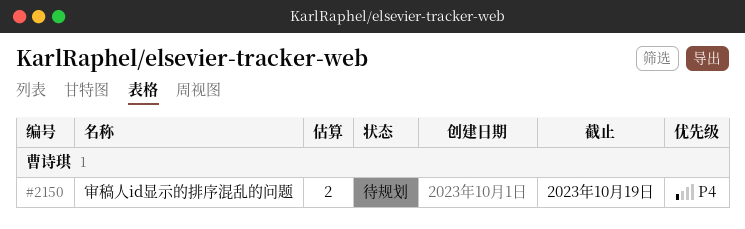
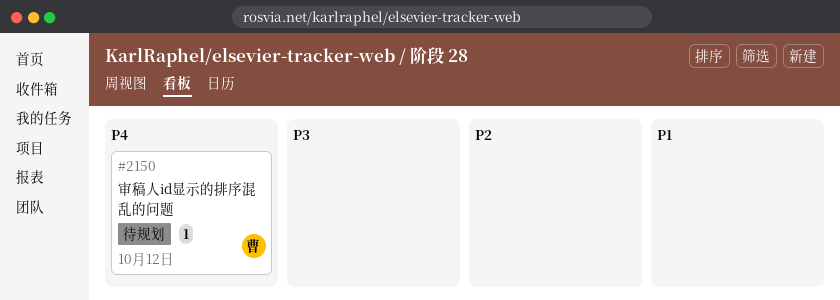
#2150, estimate: 2 -> 1
#2150, due: Oct 19 -> Oct 12

